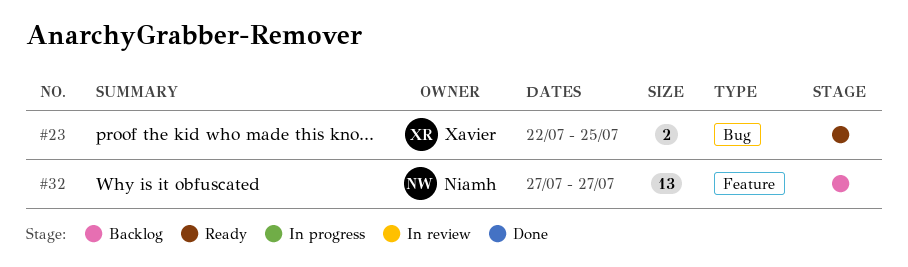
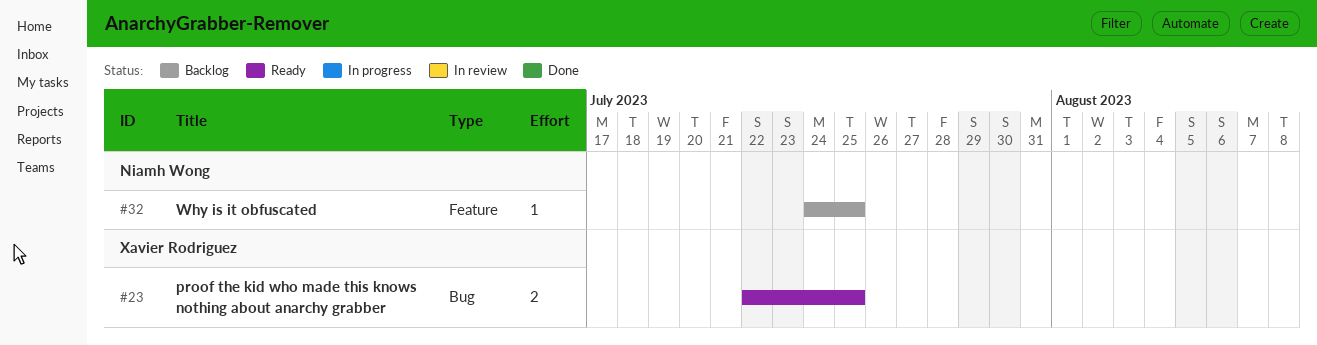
#32, estimate: 13 -> 1
#32, start: Jul 27 -> Jul 24
#32, due: Jul 27 -> Jul 25

